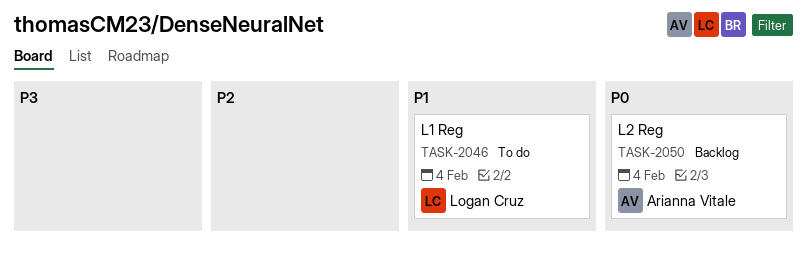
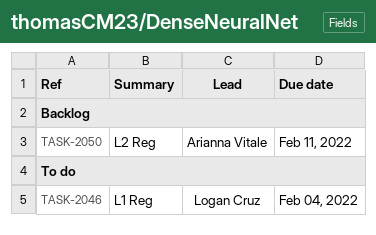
TASK-2050, due: Feb 4 -> Feb 11

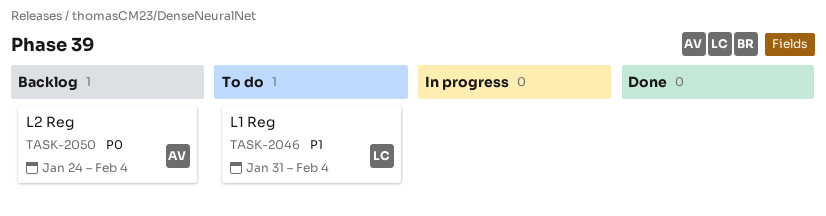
TASK-2050, due: Feb 11 -> Feb 4

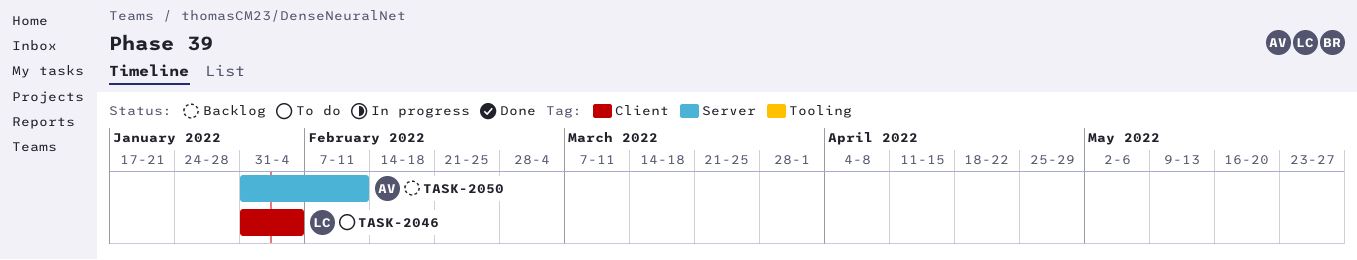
TASK-2050, start: Jan 24 -> Jan 31
TASK-2050, due: Feb 4 -> Feb 11

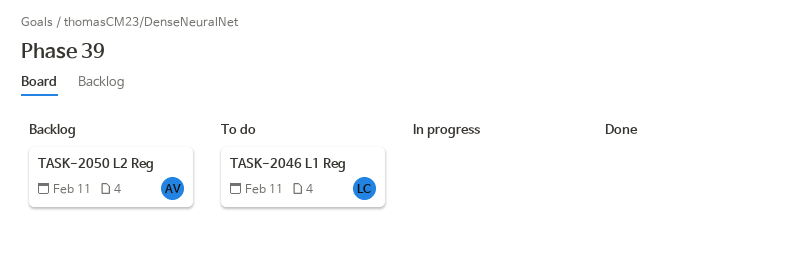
TASK-2046, due: Feb 4 -> Feb 11

